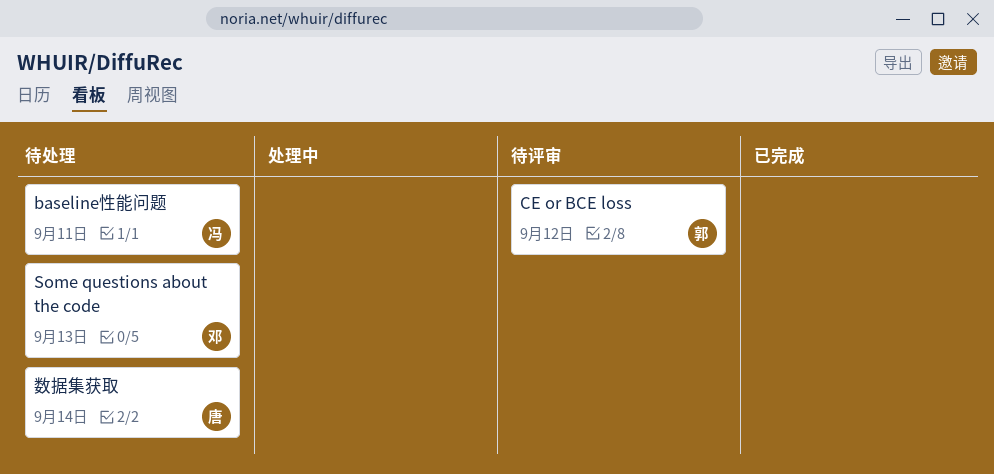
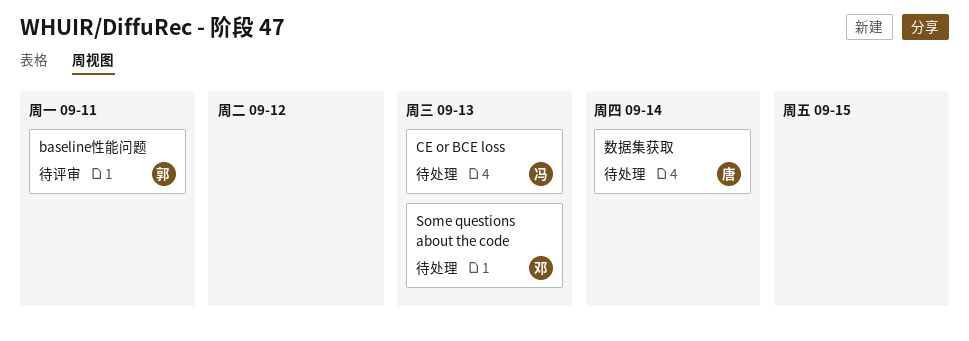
baseline性能问题, status: 待处理 -> 待评审
baseline性能问题, owner: 冯 -> 郭
CE or BCE loss, status: 待评审 -> 待处理
CE or BCE loss, owner: 郭 -> 冯
CE or BCE loss, due: Sep 12 -> Sep 13

